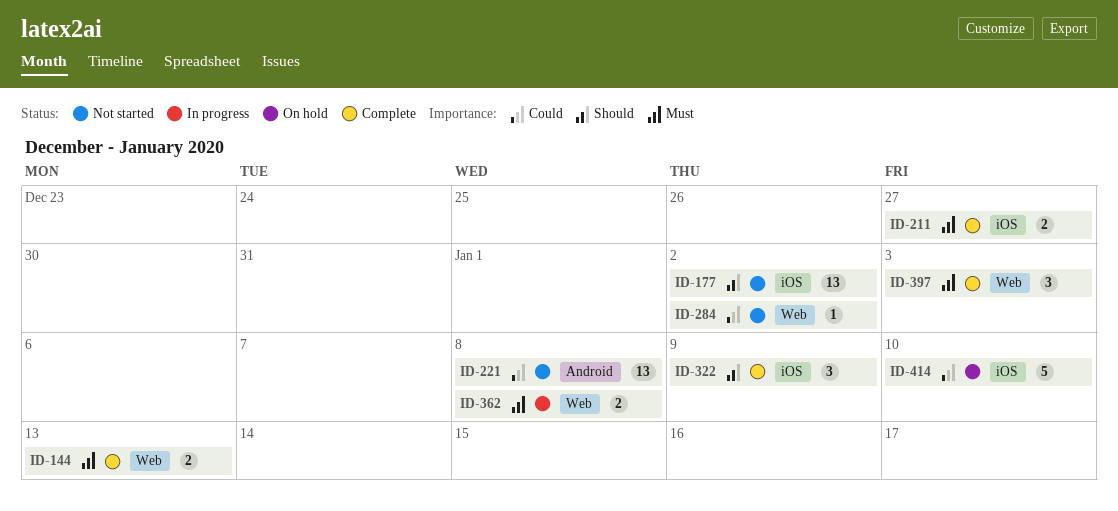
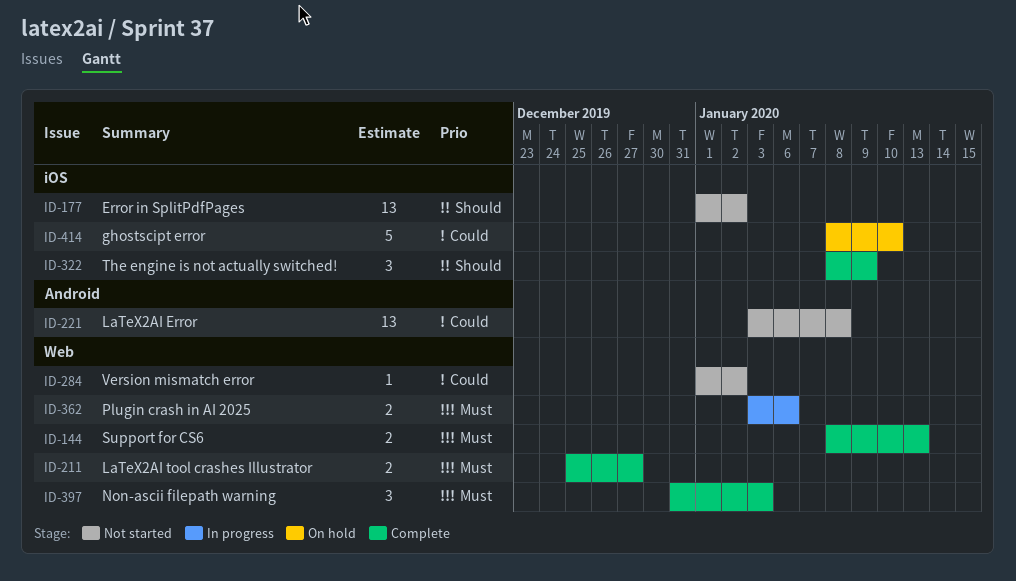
ID-211, label: iOS -> Web
ID-362, due: Jan 8 -> Jan 6

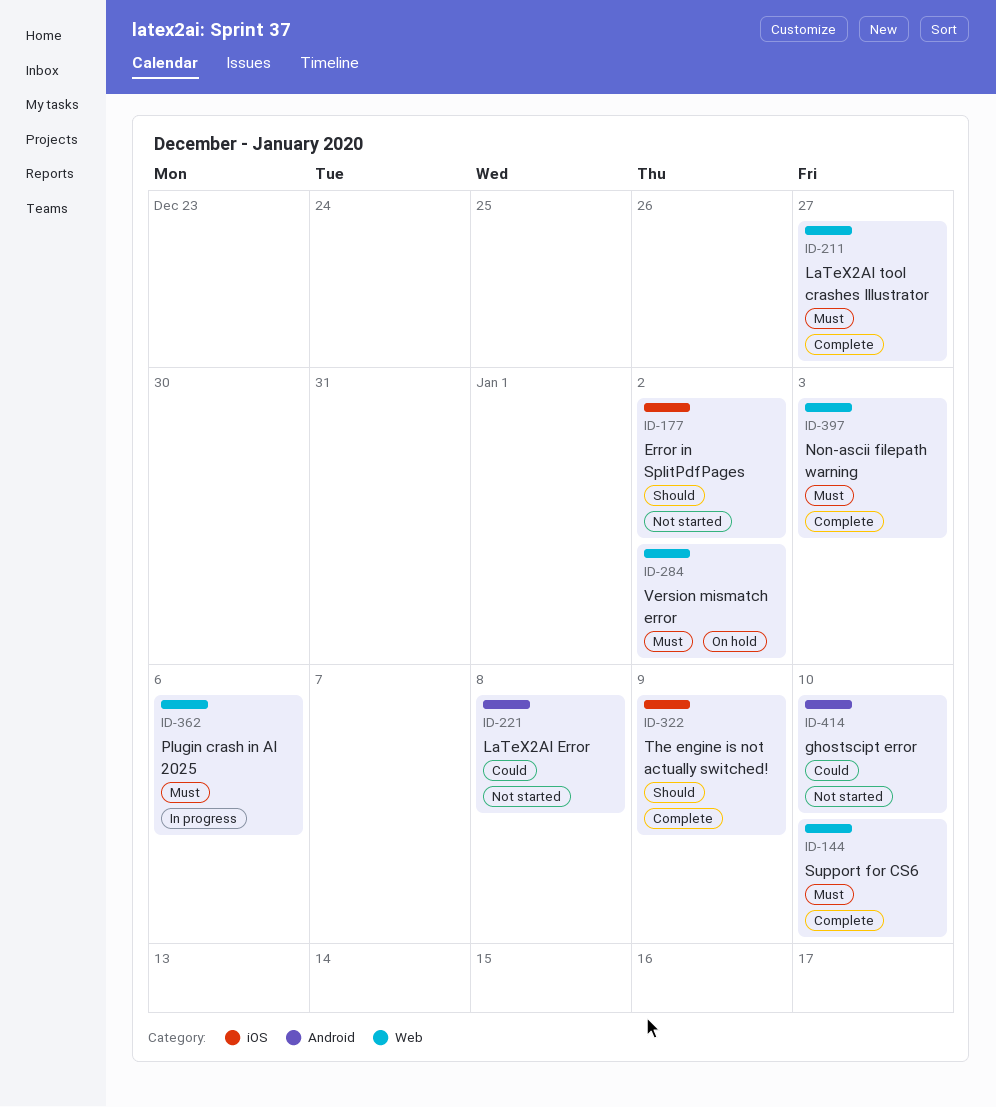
ID-144, due: Jan 13 -> Jan 10
ID-284, status: Not started -> On hold
ID-284, priority: Could -> Must
ID-414, status: On hold -> Not started
ID-414, label: iOS -> Android

